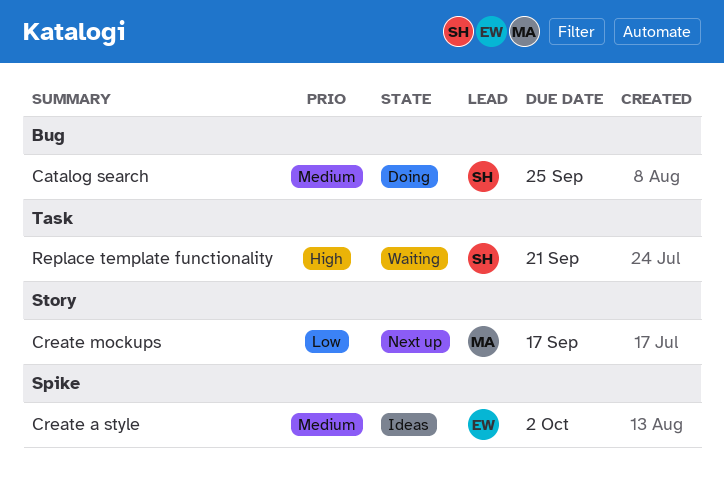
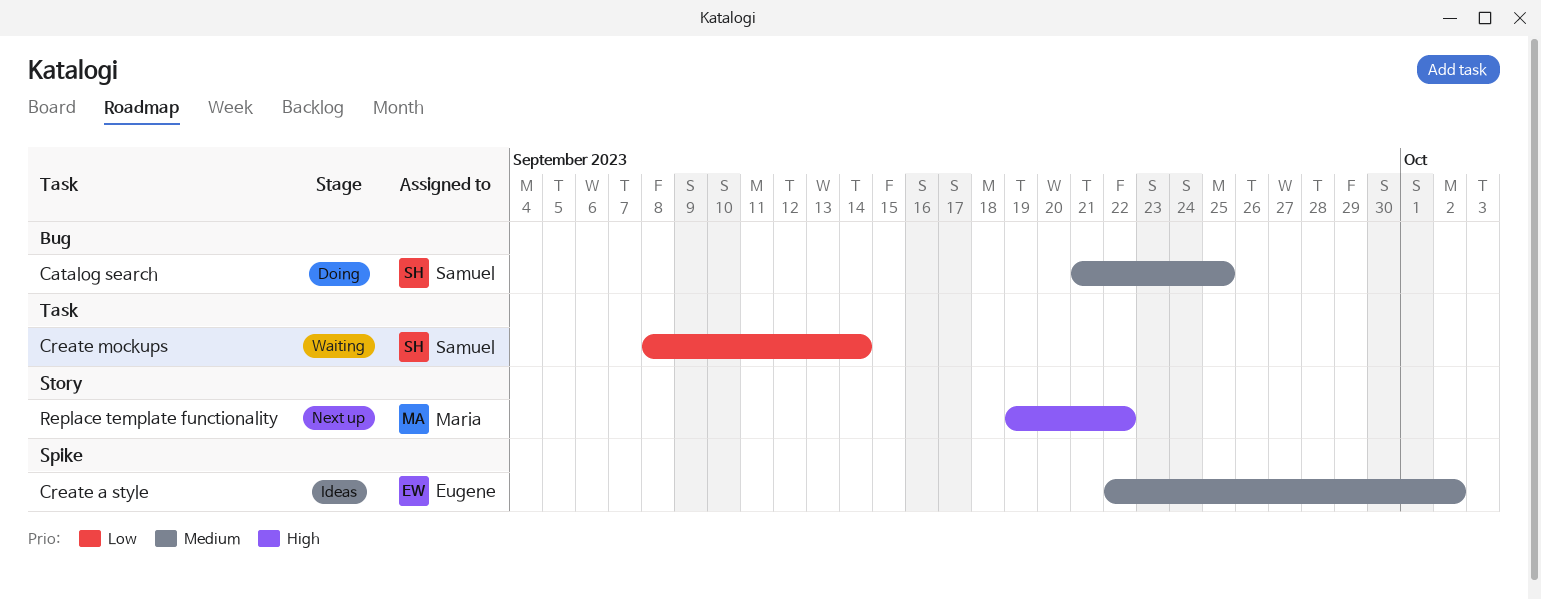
Create mockups, status: Next up -> Waiting
Create mockups, owner: Maria -> Samuel
Create mockups, label: Story -> Task
Create mockups, due: Sep 17 -> Sep 14
Replace template functionality, status: Waiting -> Next up
Replace template functionality, owner: Samuel -> Maria
Replace template functionality, label: Task -> Story
Replace template functionality, due: Sep 21 -> Sep 22

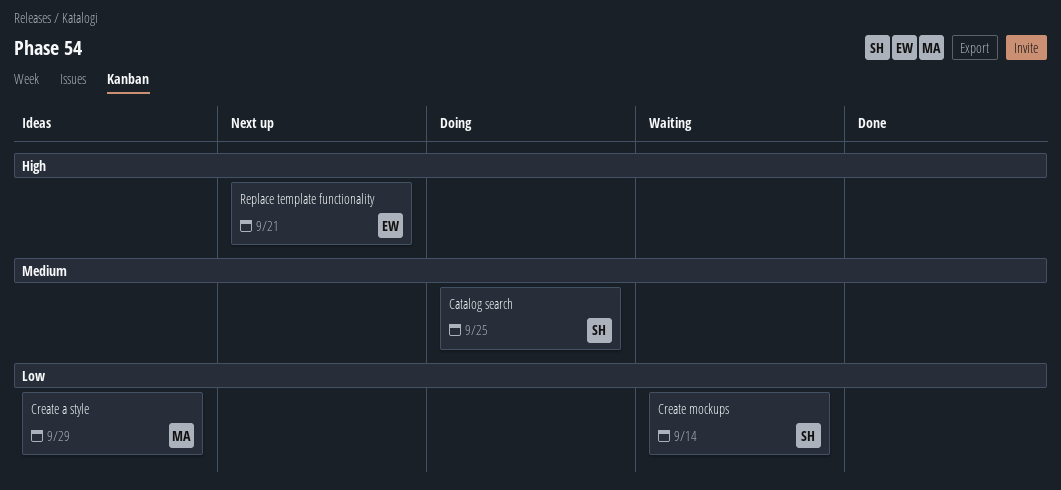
Create a style, owner: Eugene -> Maria
Create a style, priority: Medium -> Low
Create a style, due: Oct 2 -> Sep 29
Replace template functionality, owner: Maria -> Eugene
Replace template functionality, due: Sep 22 -> Sep 21

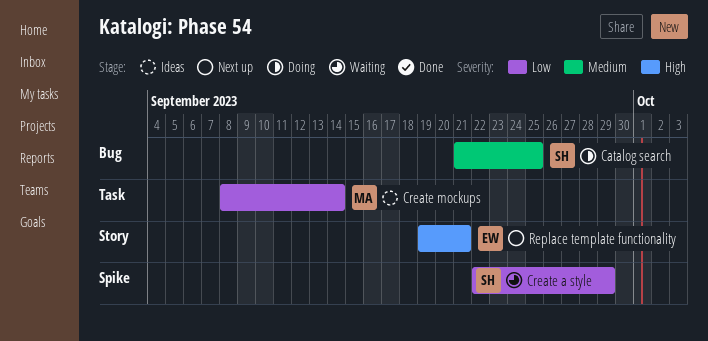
Create a style, status: Ideas -> Waiting
Create a style, owner: MA -> SH
Create mockups, status: Waiting -> Ideas
Create mockups, owner: SH -> MA

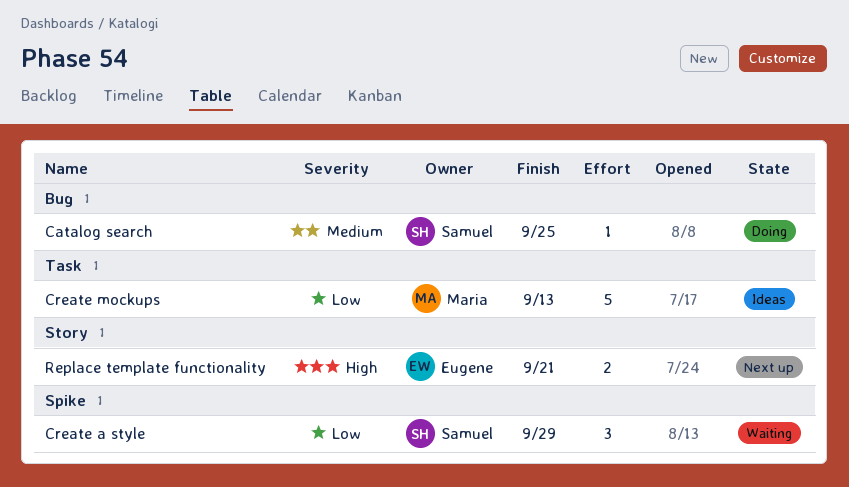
Create mockups, due: Sep 14 -> Sep 13

